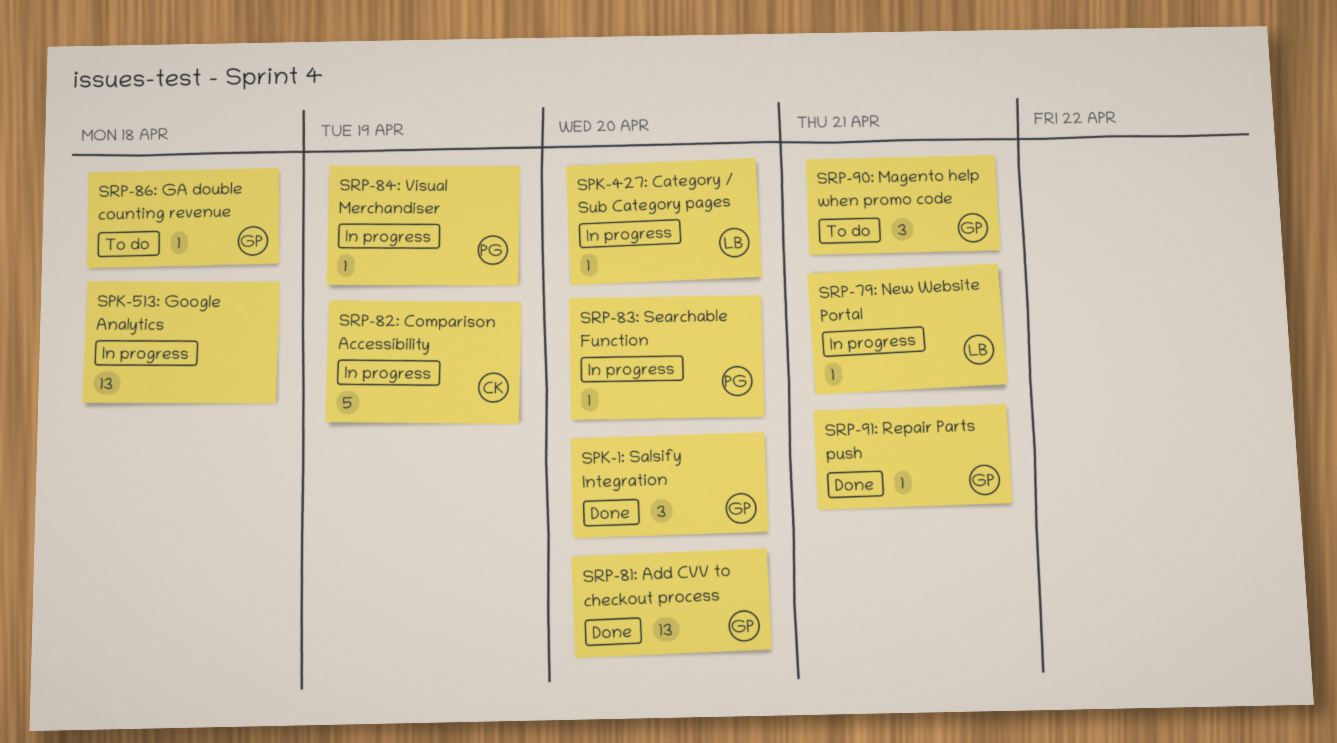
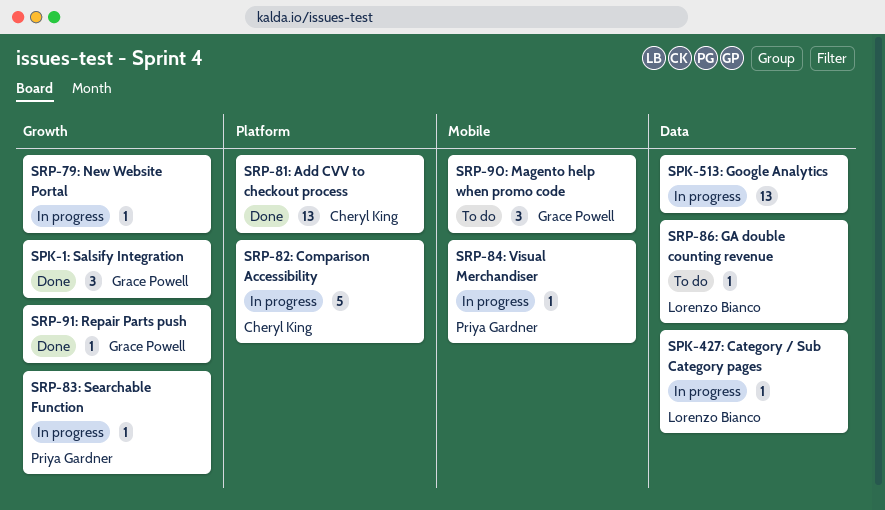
SRP-79: New Website Portal, owner: Lorenzo Bianco -> none
SRP-81: Add CVV to checkout process, owner: Grace Powell -> Cheryl King
SRP-86: GA double counting revenue, owner: Grace Powell -> Lorenzo Bianco

